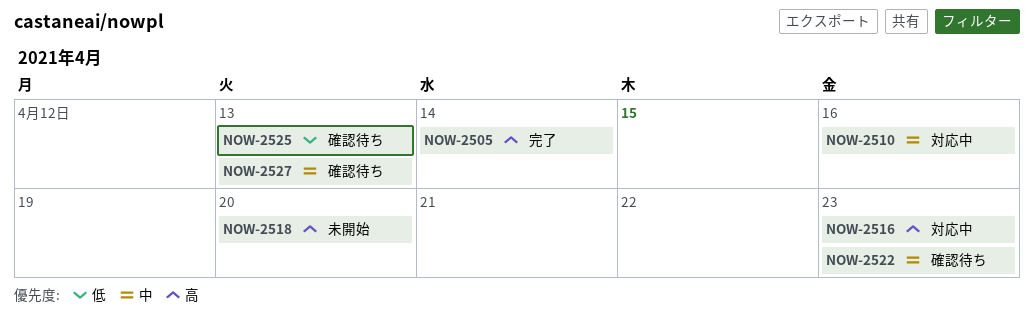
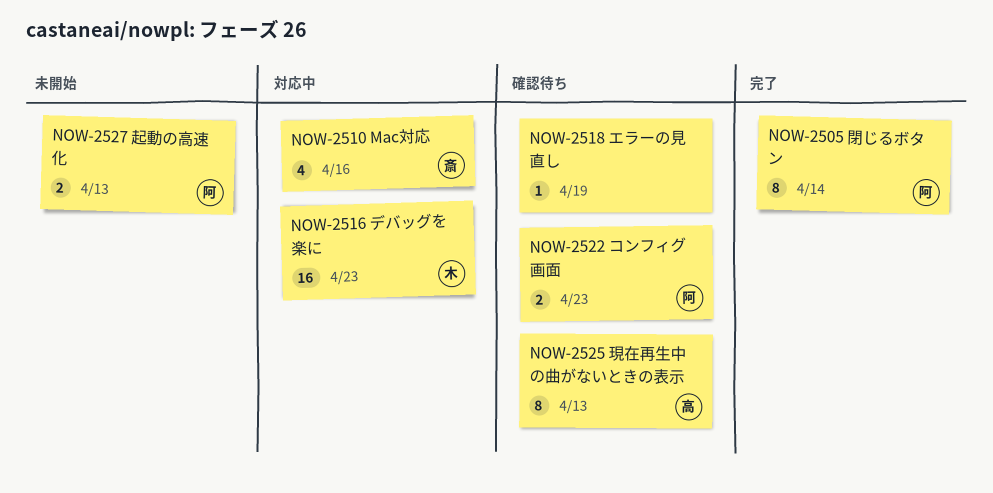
NOW-2518, status: 未開始 -> 確認待ち
NOW-2518, due: Apr 20 -> Apr 19
NOW-2527, status: 確認待ち -> 未開始

